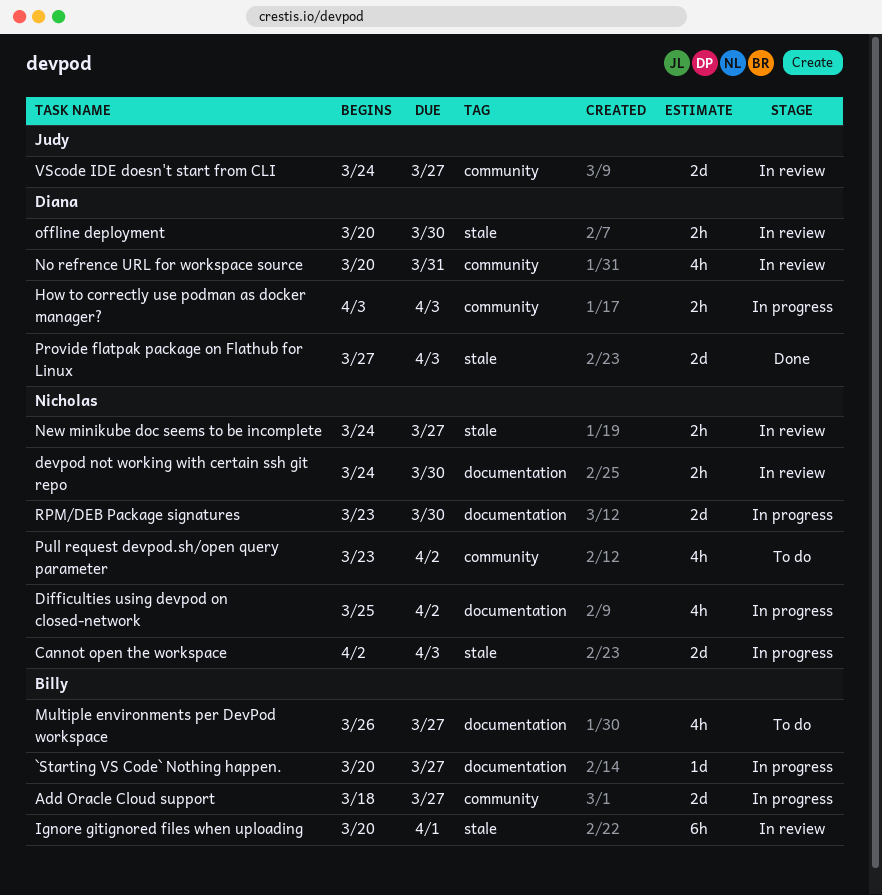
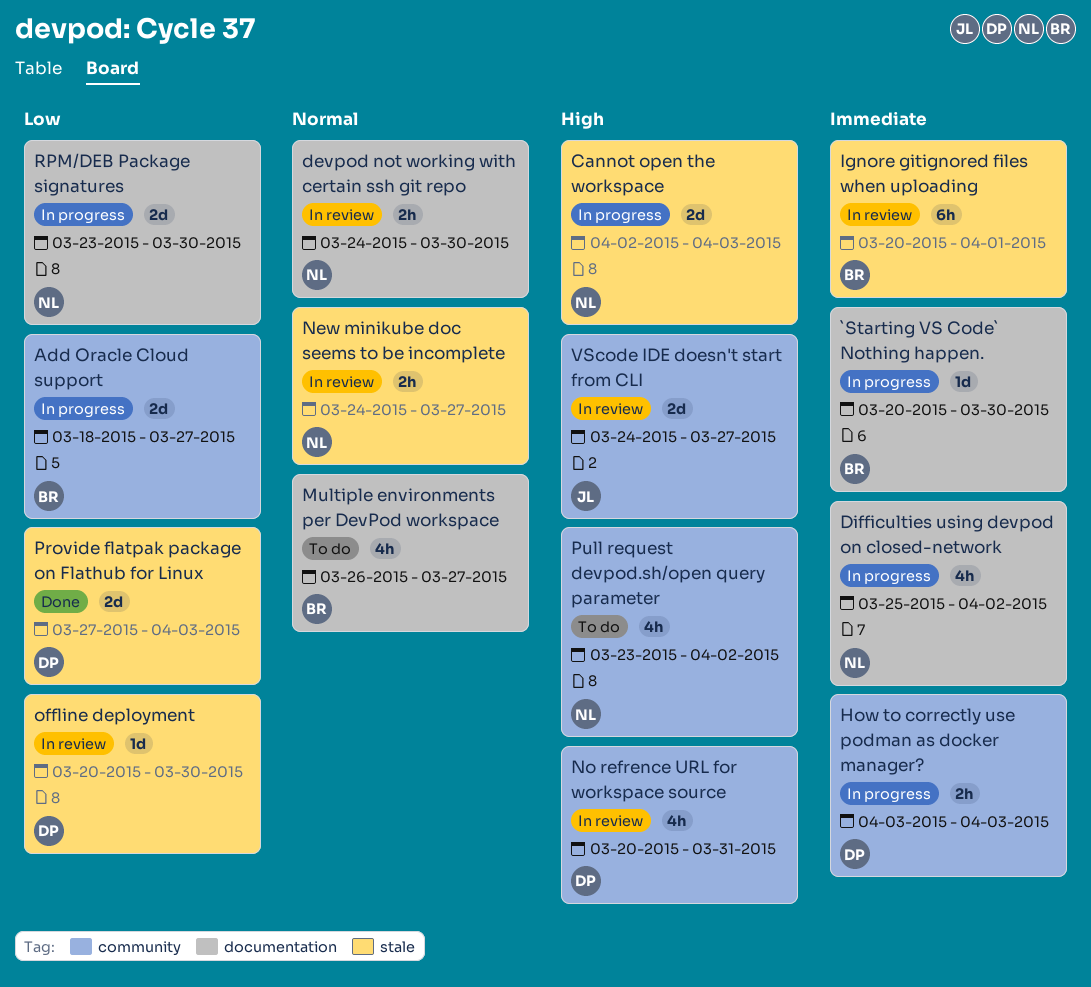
`Starting VS Code` Nothing happen., due: Mar 27 -> Mar 30
offline deployment, estimate: 2h -> 1d

